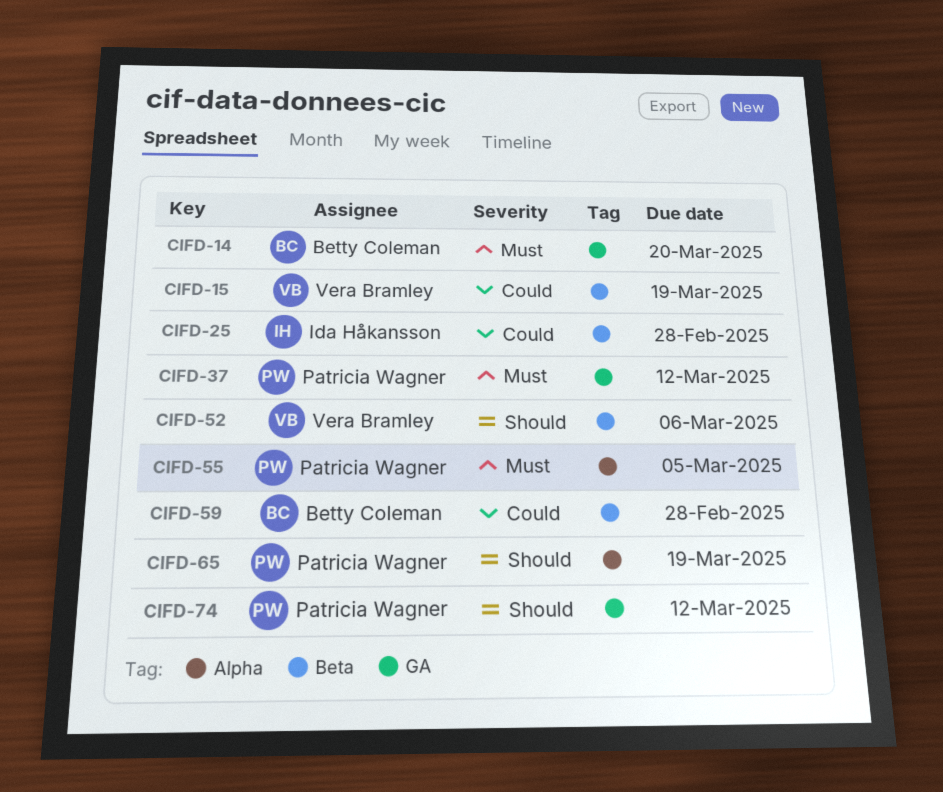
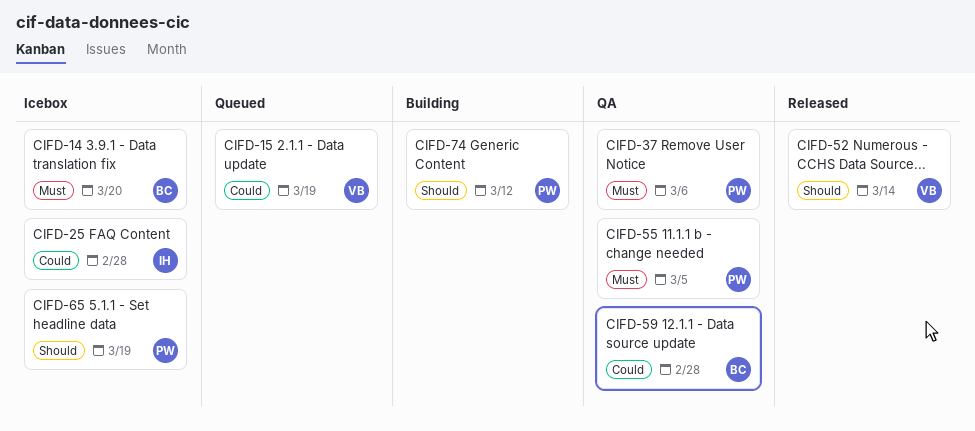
CIFD-37, due: Mar 12 -> Mar 6
CIFD-52, due: Mar 6 -> Mar 14

